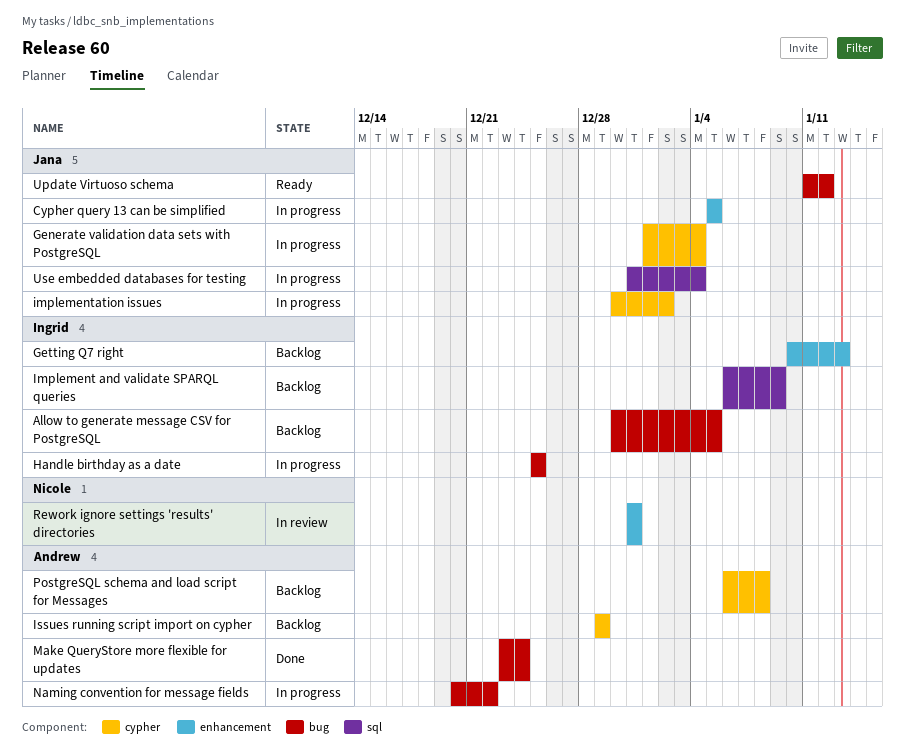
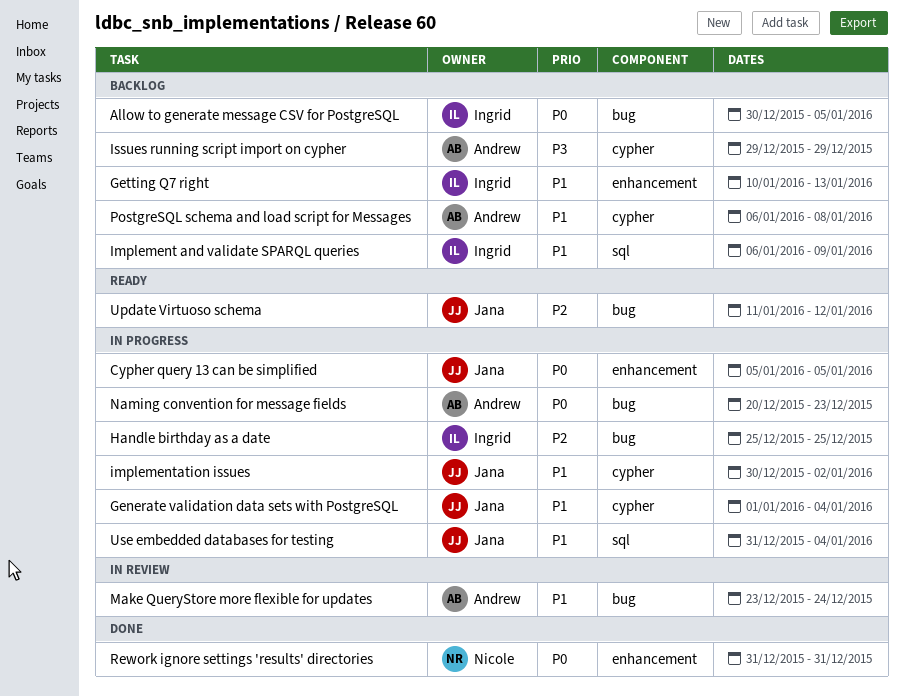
Make QueryStore more flexible for updates, status: Done -> In review
Naming convention for message fields, due: Dec 22 -> Dec 23
Rework ignore settings 'results' directories, status: In review -> Done

